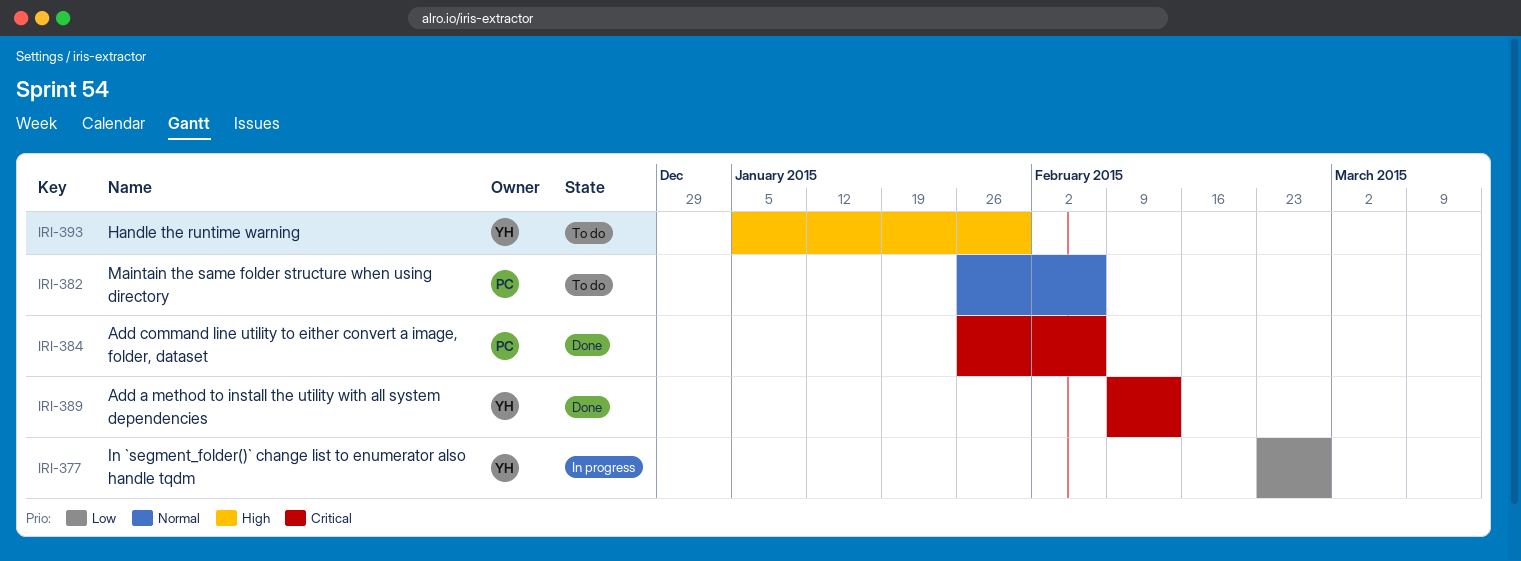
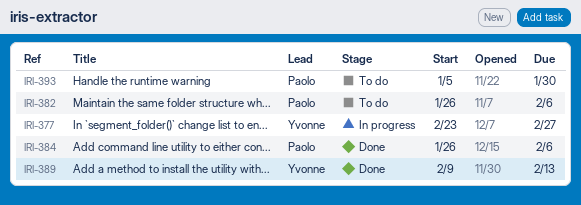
IRI-393, owner: Yvonne -> Paolo

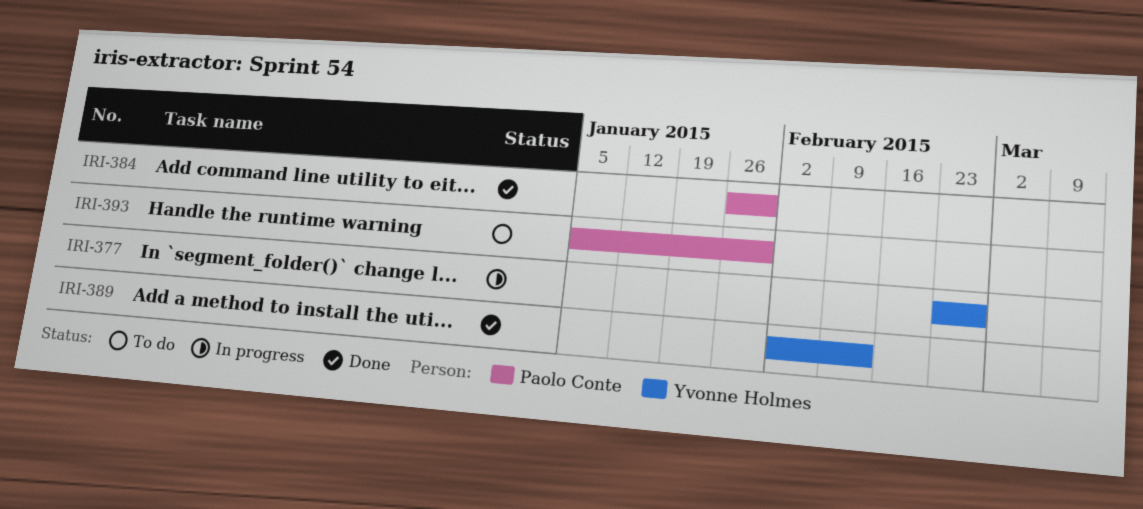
IRI-382: present -> none
IRI-384, due: Feb 6 -> Jan 30
IRI-389, start: Feb 9 -> Feb 2

